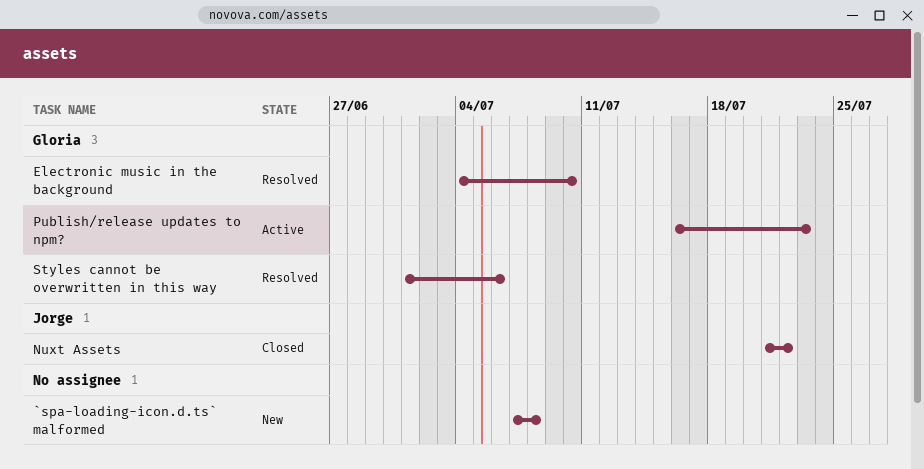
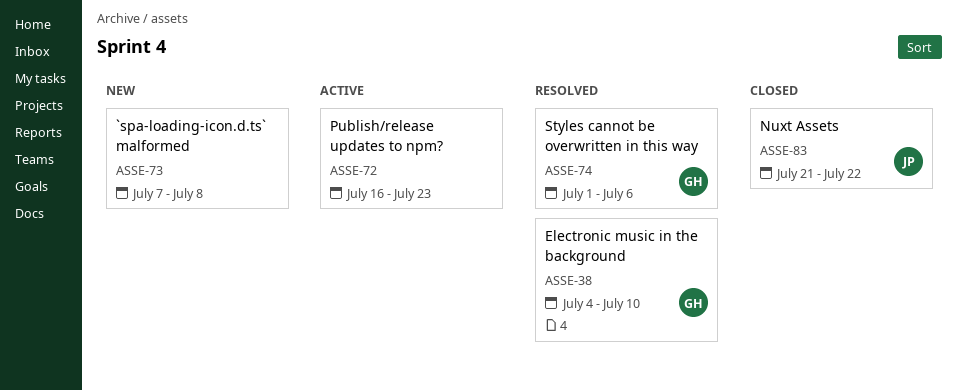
Publish/release updates to npm?, owner: Gloria -> none

